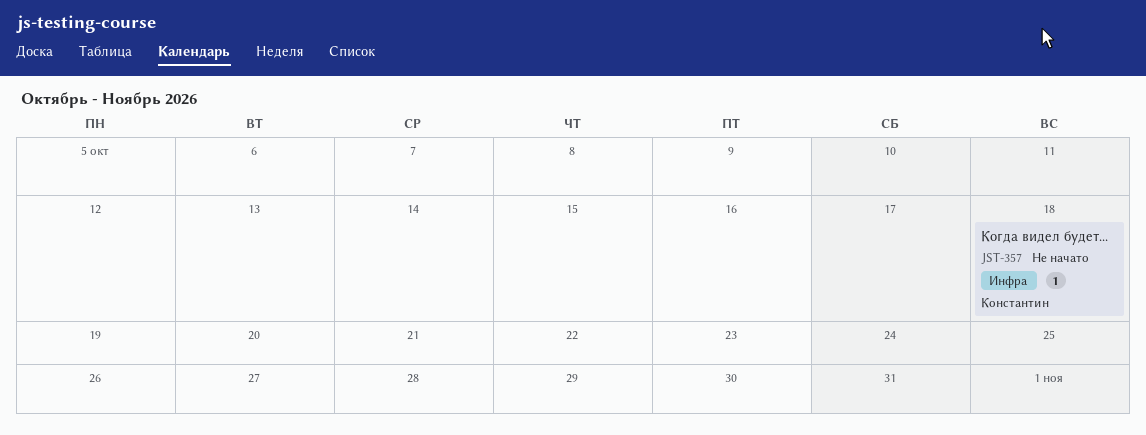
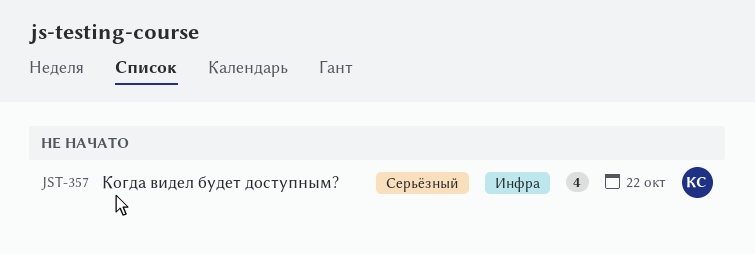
JST-357, estimate: 1 -> 4
JST-357, due: Oct 18 -> Oct 22

